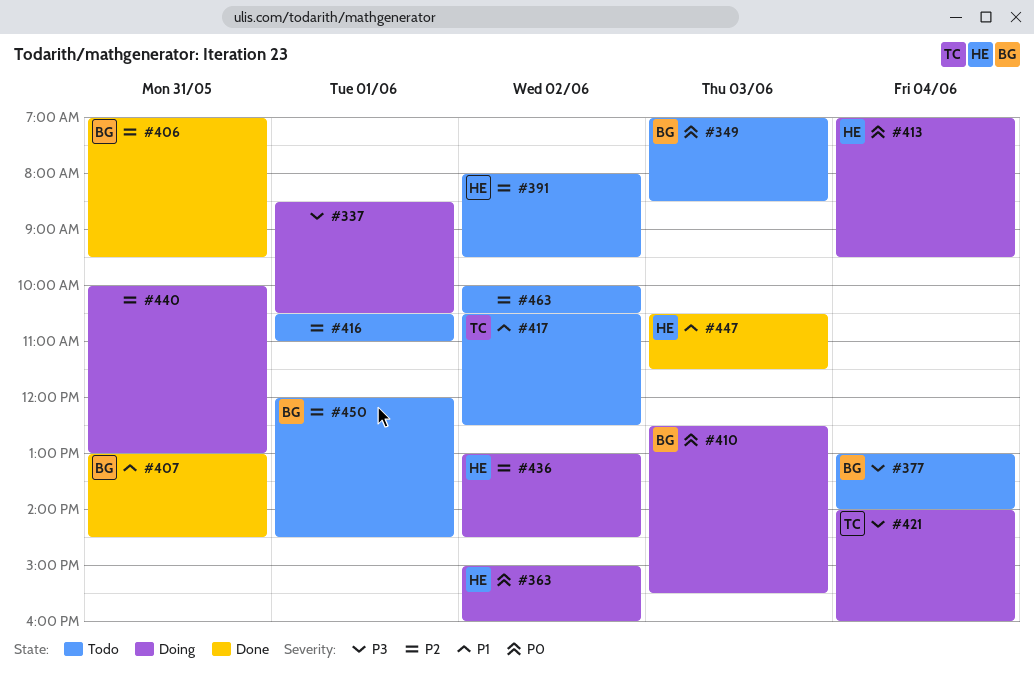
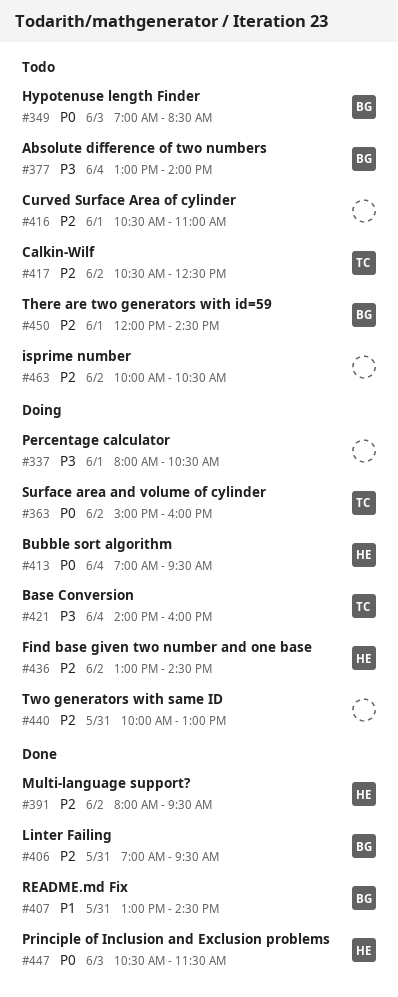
#337, begins: 08:30 -> 08:00
#363, owner: HE -> TC
#391, status: Todo -> Done
#410: present -> none
#417, priority: P1 -> P2
#447, priority: P1 -> P0

